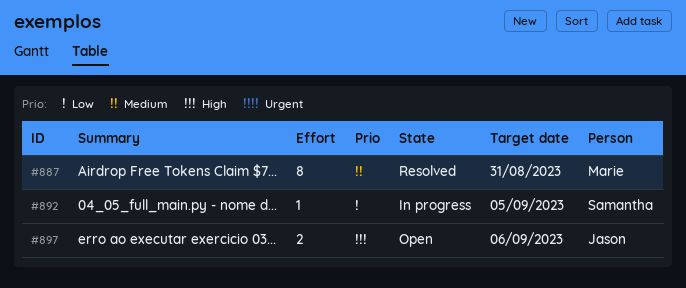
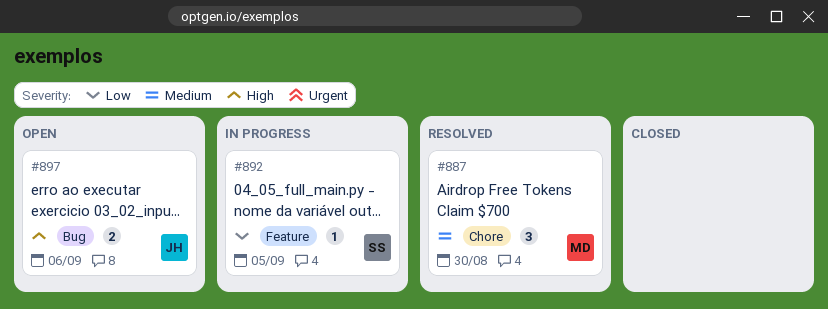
#887, estimate: 8 -> 3
#887, due: Aug 31 -> Aug 30

